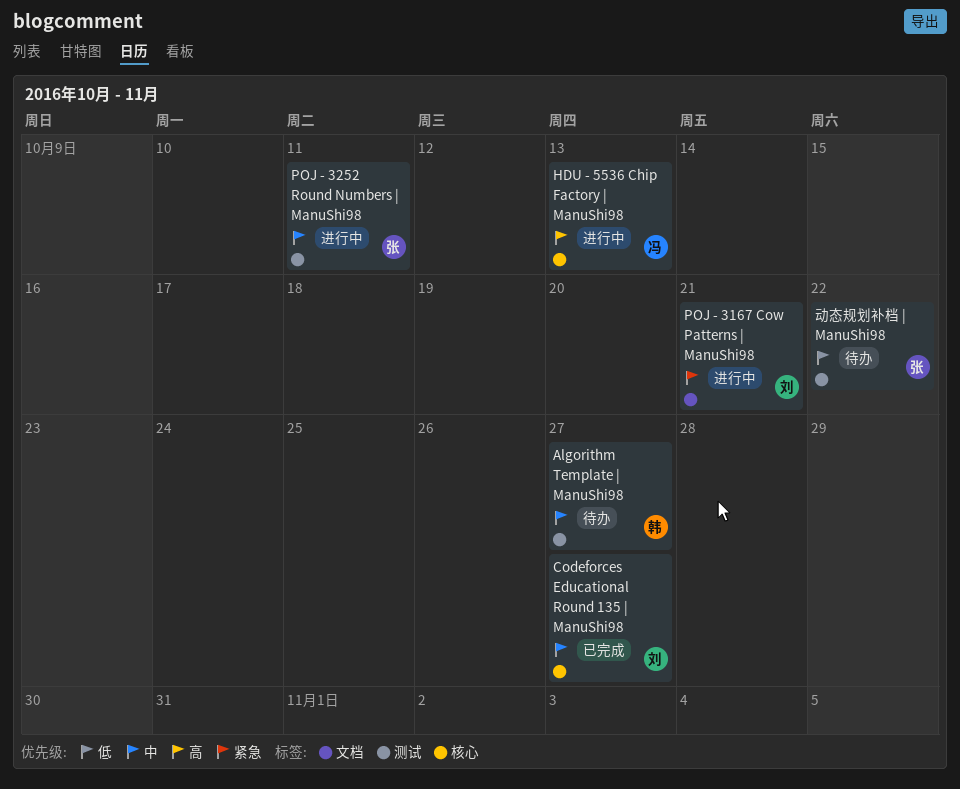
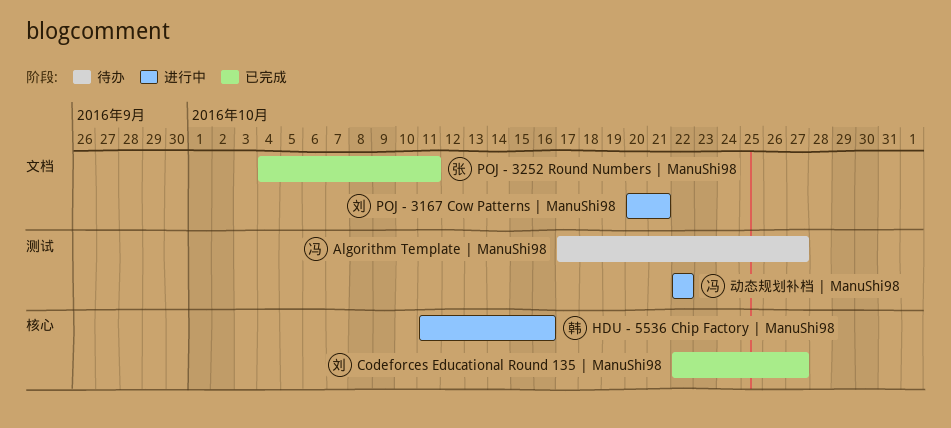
Algorithm Template | ManuShi98, owner: 韩 -> 冯
HDU - 5536 Chip Factory | ManuShi98, owner: 冯 -> 韩
HDU - 5536 Chip Factory | ManuShi98, due: Oct 13 -> Oct 16
POJ - 3252 Round Numbers | ManuShi98, status: 进行中 -> 已完成
POJ - 3252 Round Numbers | ManuShi98, label: 测试 -> 文档
动态规划补档 | ManuShi98, status: 待办 -> 进行中
动态规划补档 | ManuShi98, owner: 张 -> 冯

